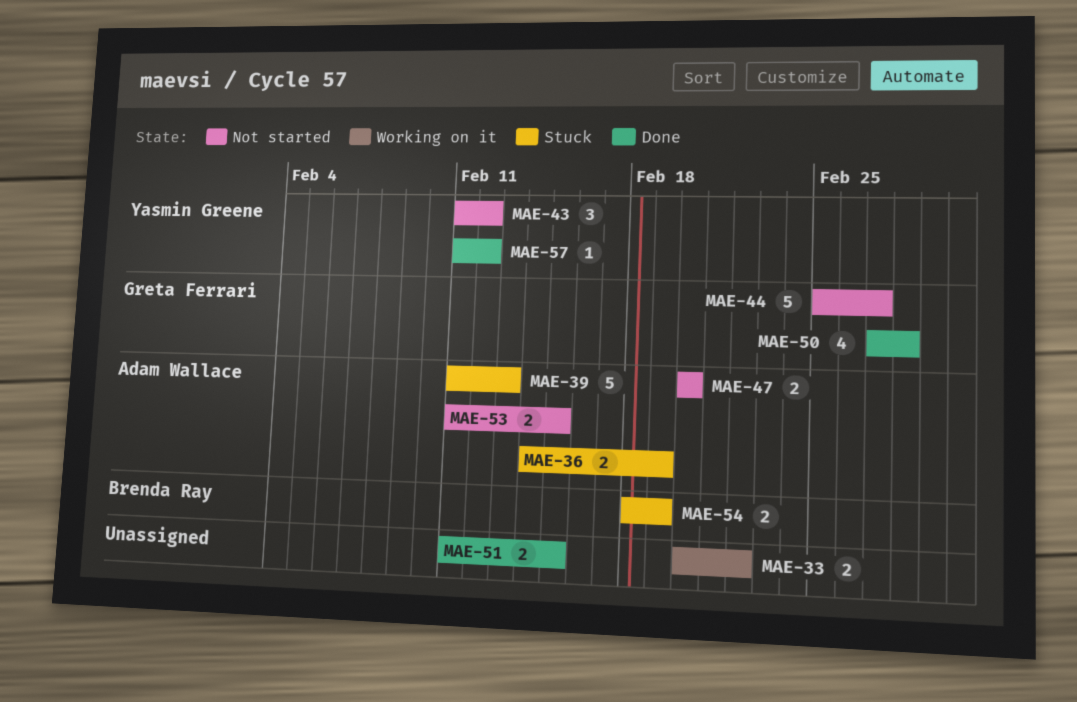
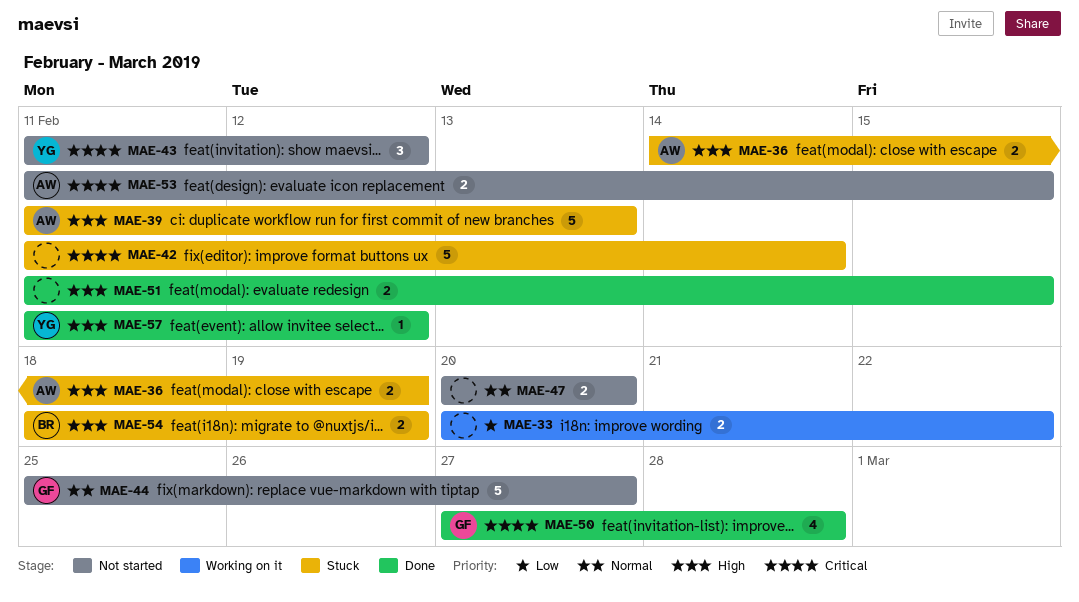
MAE-42: none -> present
MAE-47, owner: Adam Wallace -> none

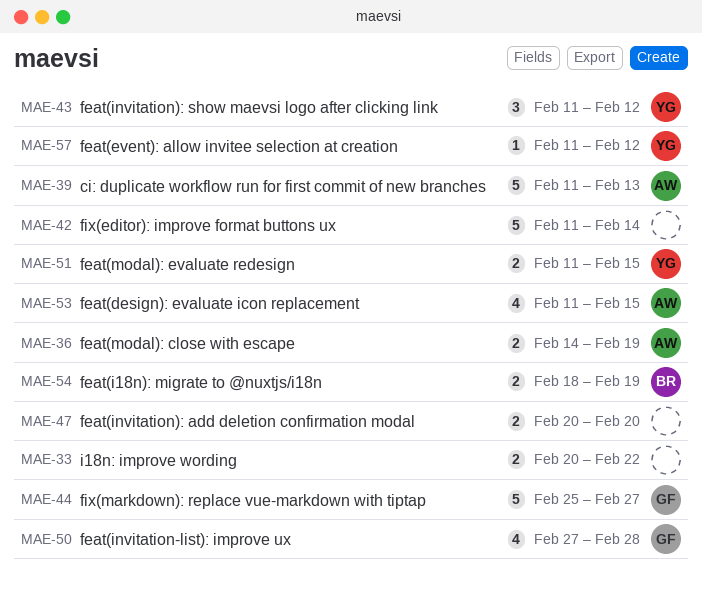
MAE-51, owner: none -> YG
MAE-53, estimate: 2 -> 4

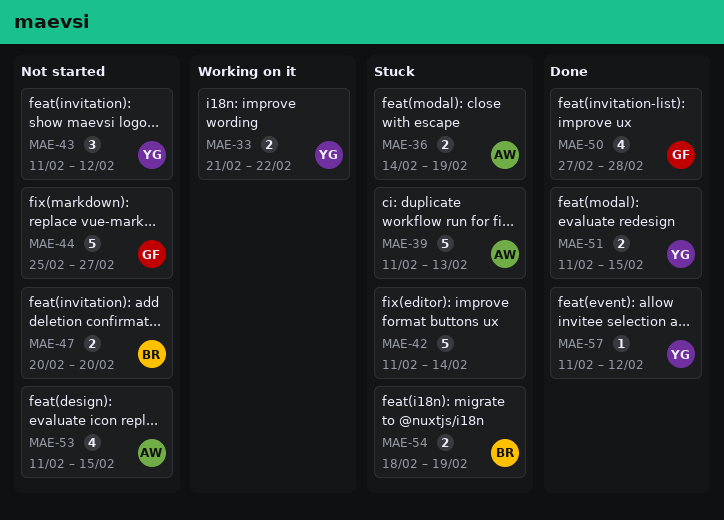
MAE-33, owner: none -> YG
MAE-33, start: Feb 20 -> Feb 21
MAE-47, owner: none -> BR

